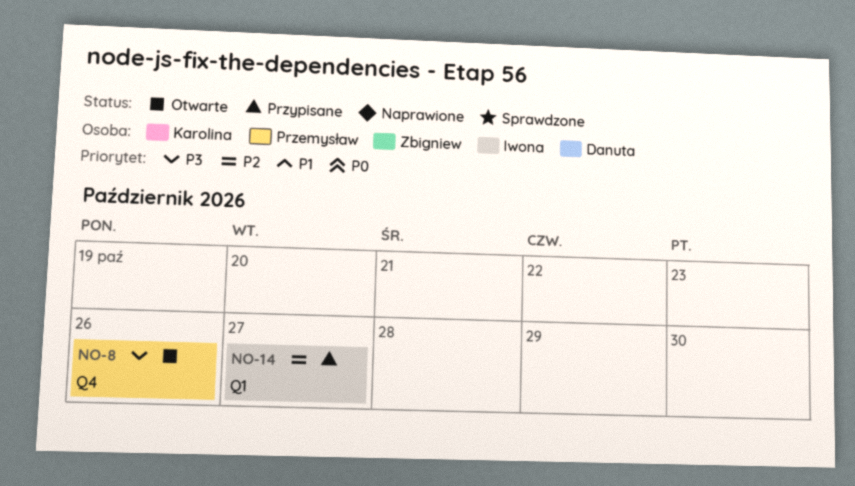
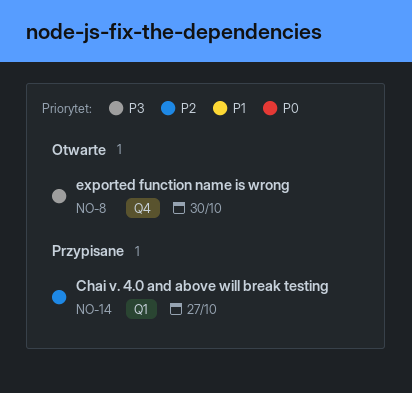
NO-8, due: Oct 26 -> Oct 30

